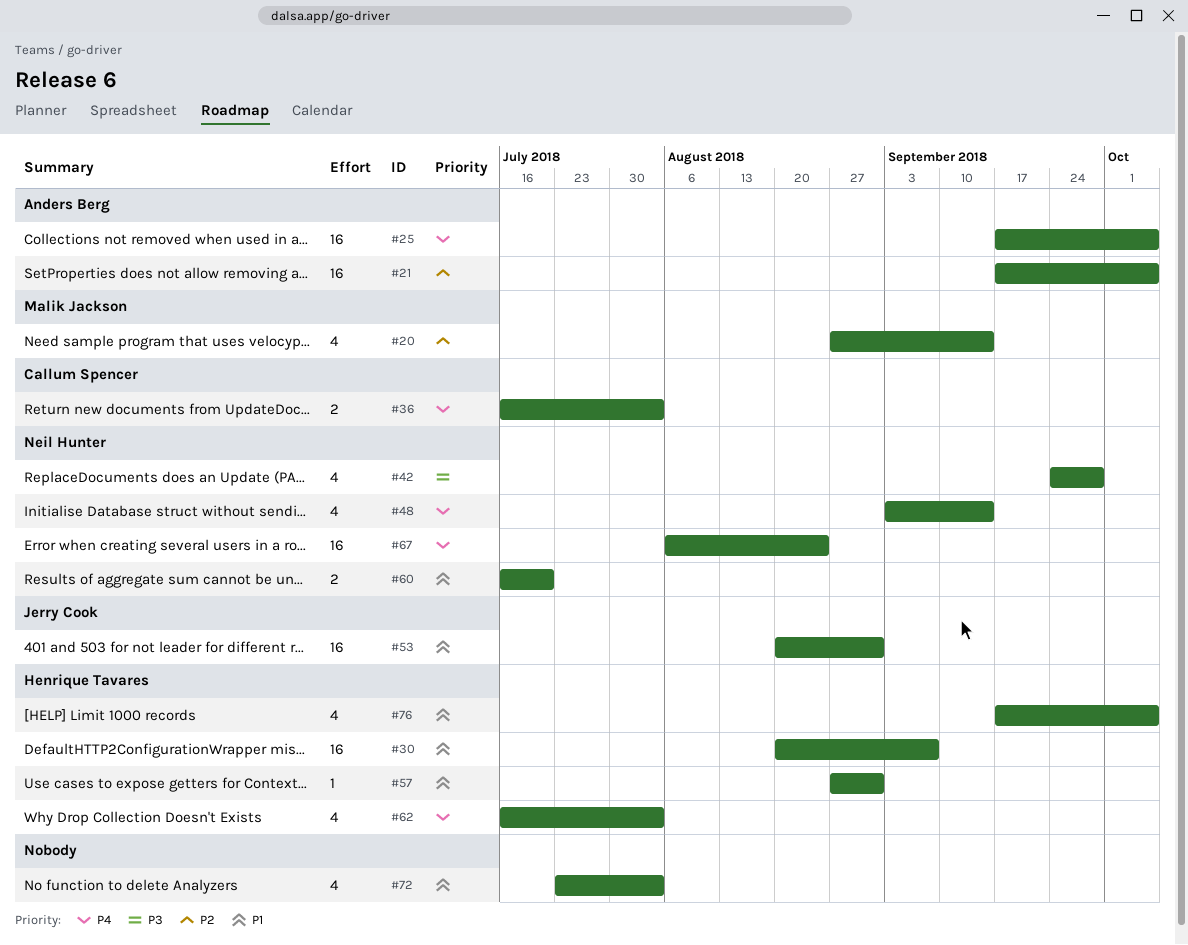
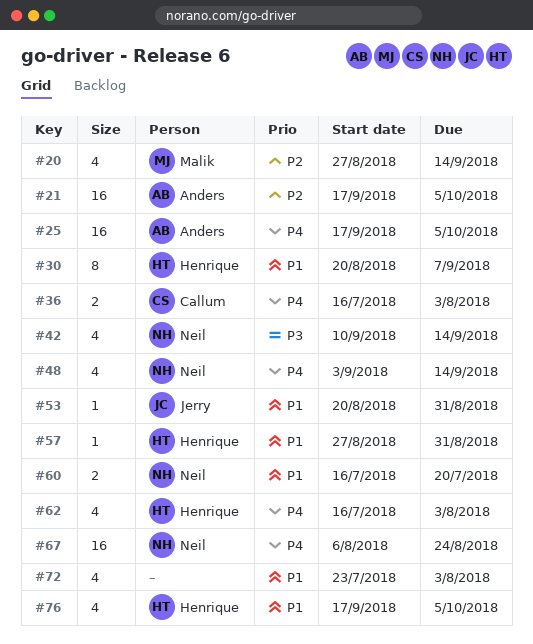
#30, estimate: 16 -> 8
#42, start: Sep 24 -> Sep 10
#42, due: Sep 28 -> Sep 14
#53, estimate: 16 -> 1

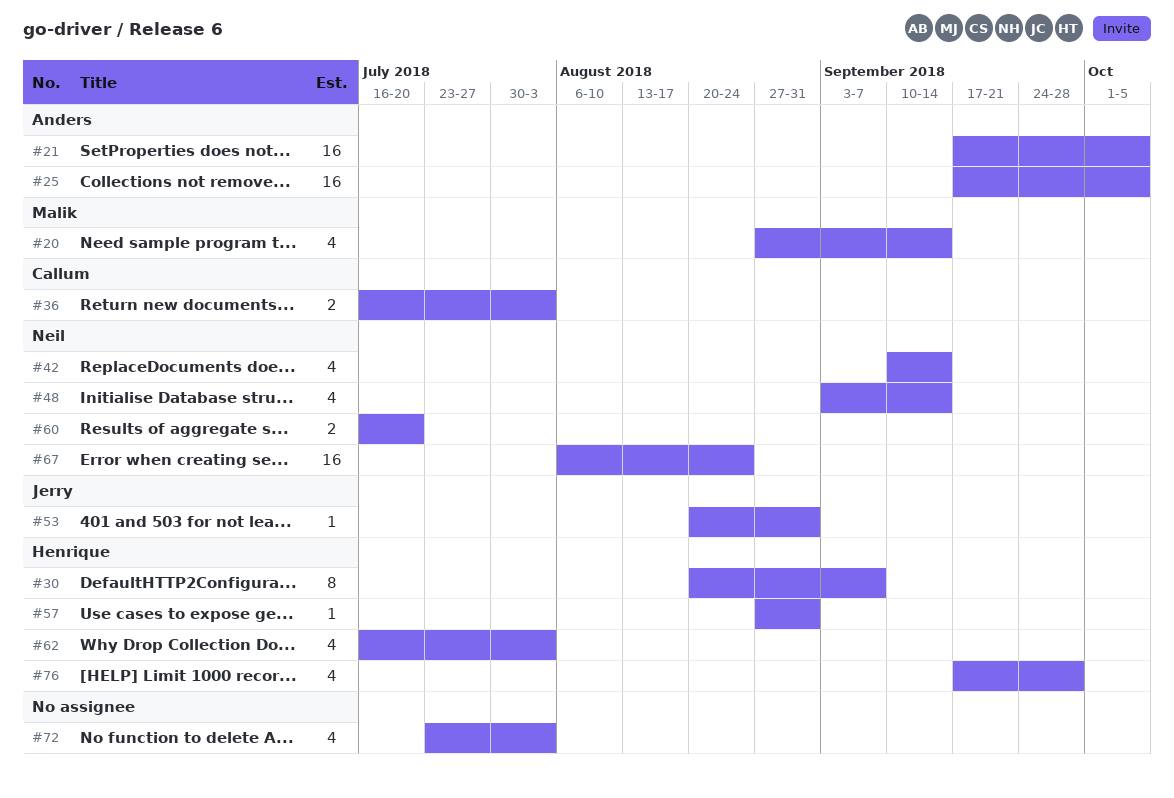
#76, due: Oct 5 -> Sep 28

